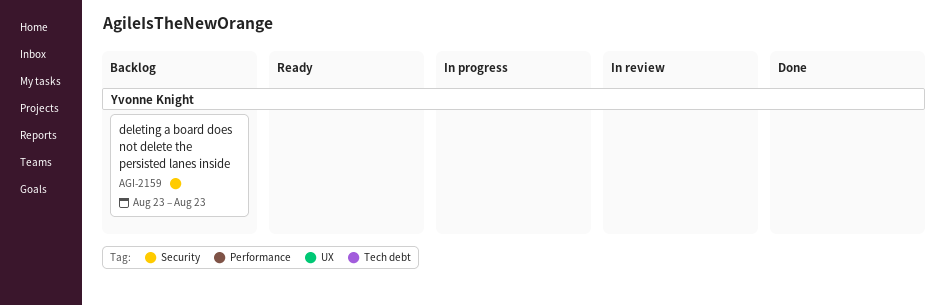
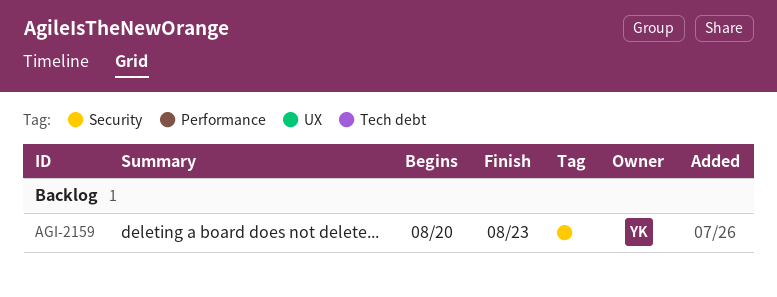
AGI-2159, start: Aug 23 -> Aug 20

